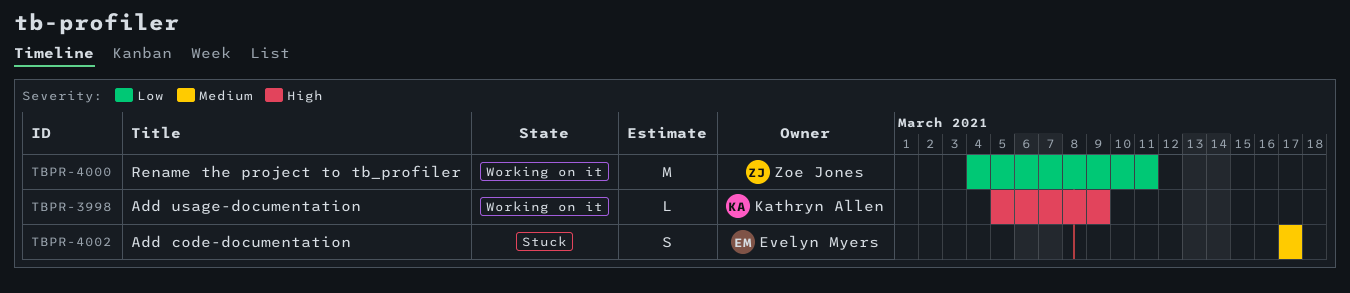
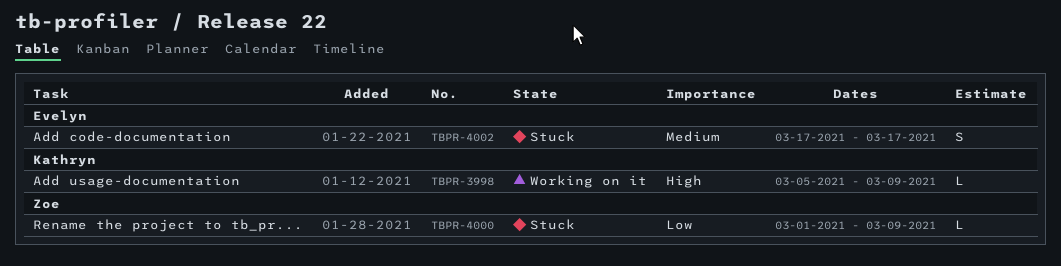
TBPR-4000, status: Working on it -> Stuck
TBPR-4000, estimate: M -> L
TBPR-4000, start: Mar 4 -> Mar 1
TBPR-4000, due: Mar 11 -> Mar 9

